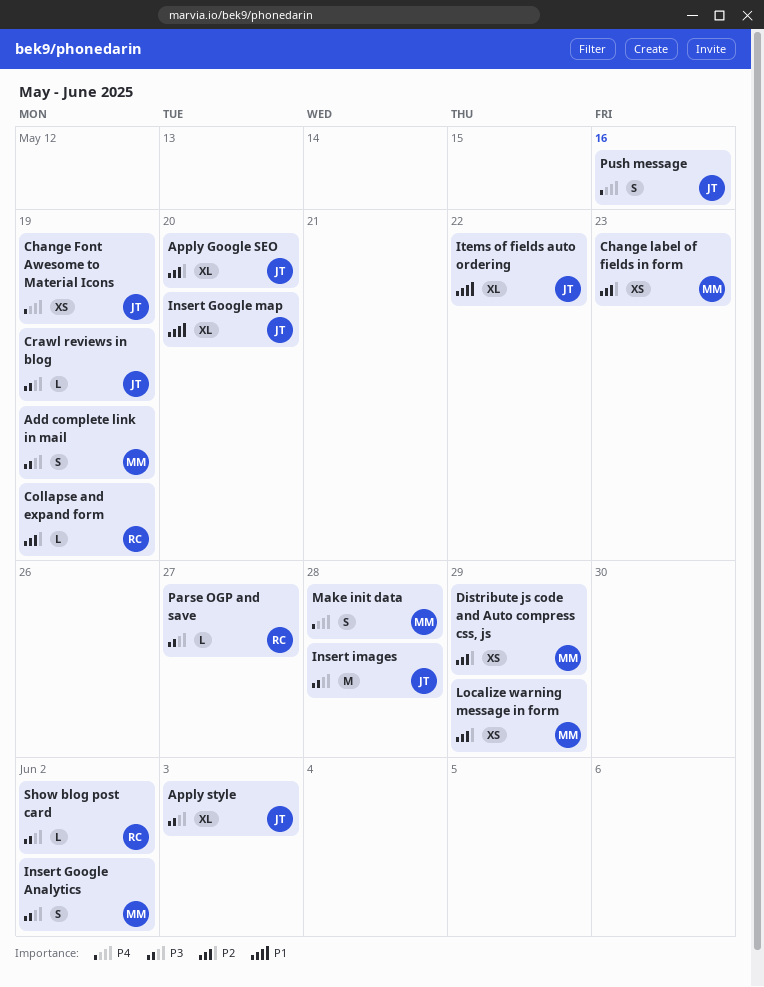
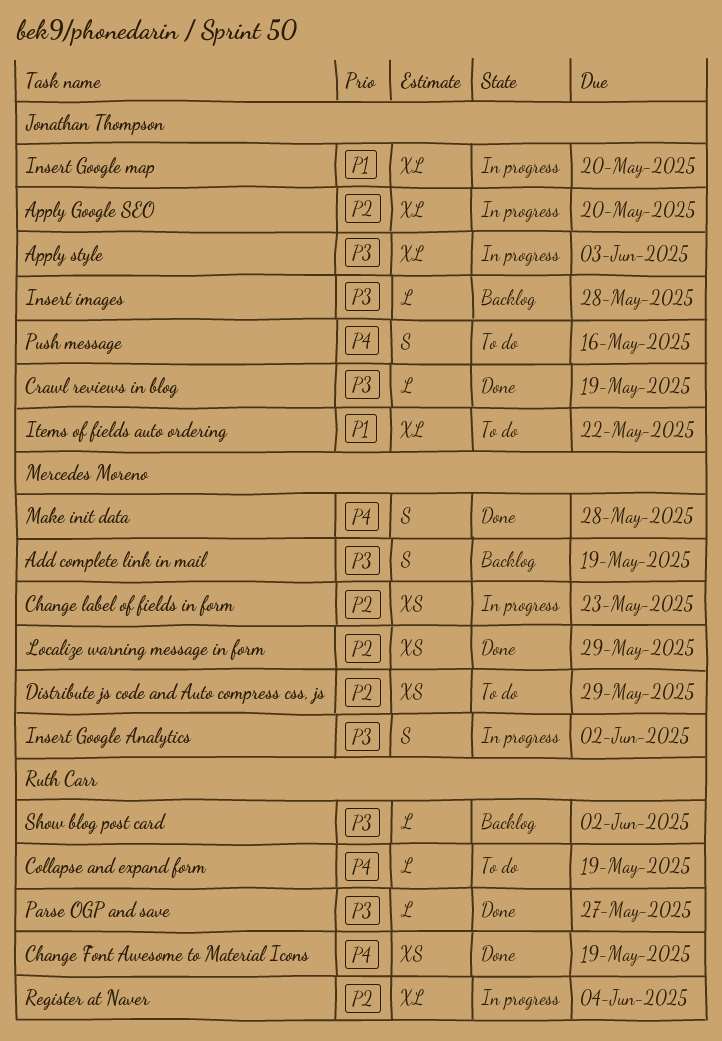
Change Font Awesome to Material Icons, owner: Jonathan Thompson -> Ruth Carr
Collapse and expand form, priority: P2 -> P4
Insert images, estimate: M -> L
Register at Naver: none -> present

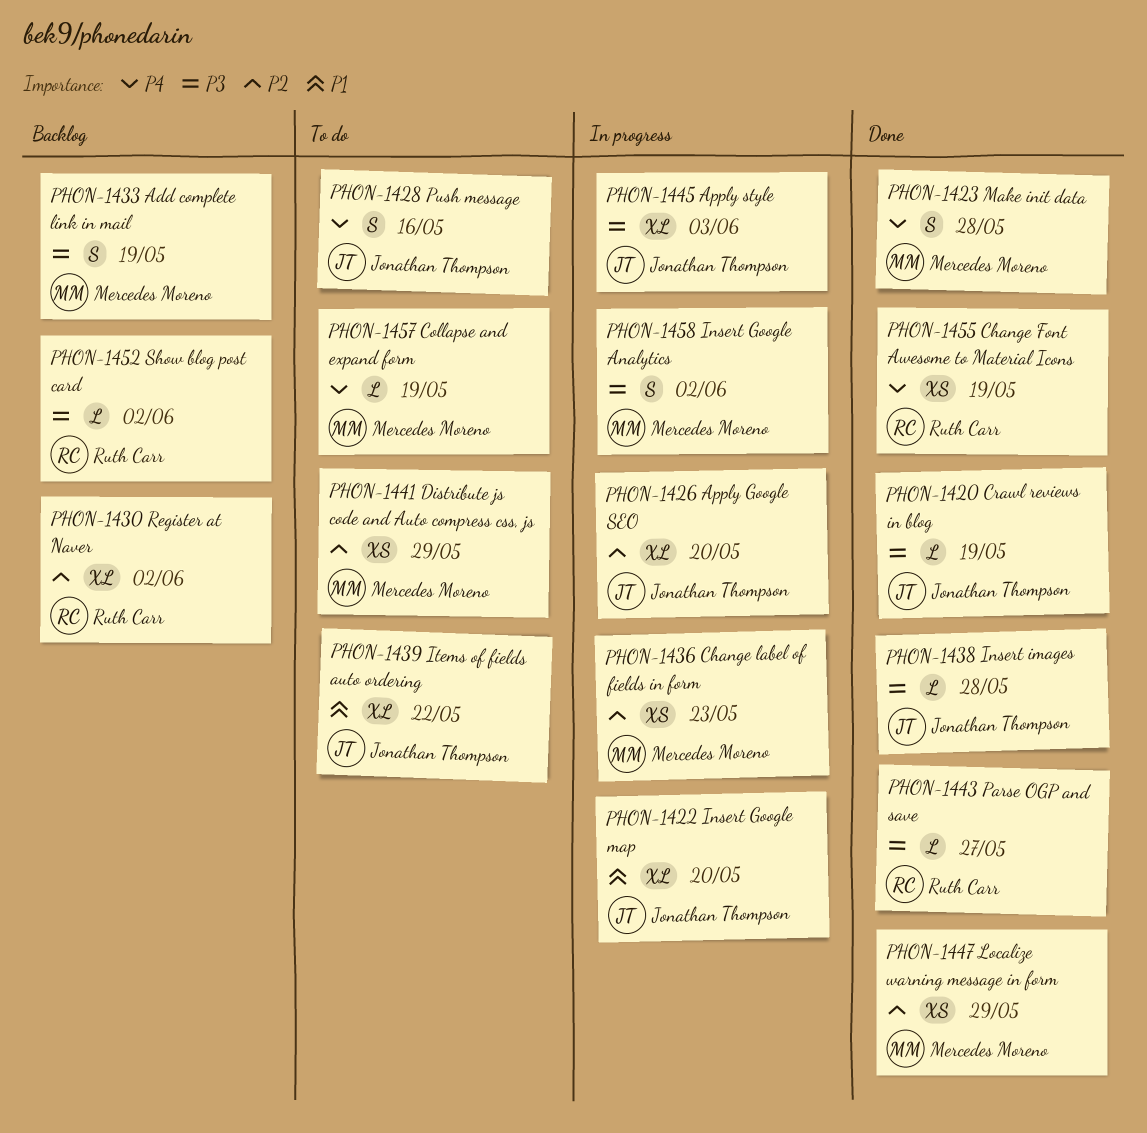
Collapse and expand form, owner: Ruth Carr -> Mercedes Moreno
Insert images, status: Backlog -> Done
Register at Naver, status: In progress -> Backlog
Register at Naver, due: Jun 4 -> Jun 2

